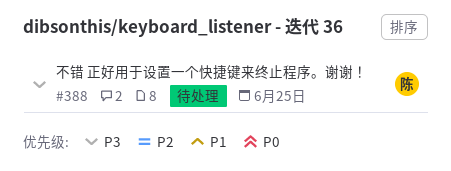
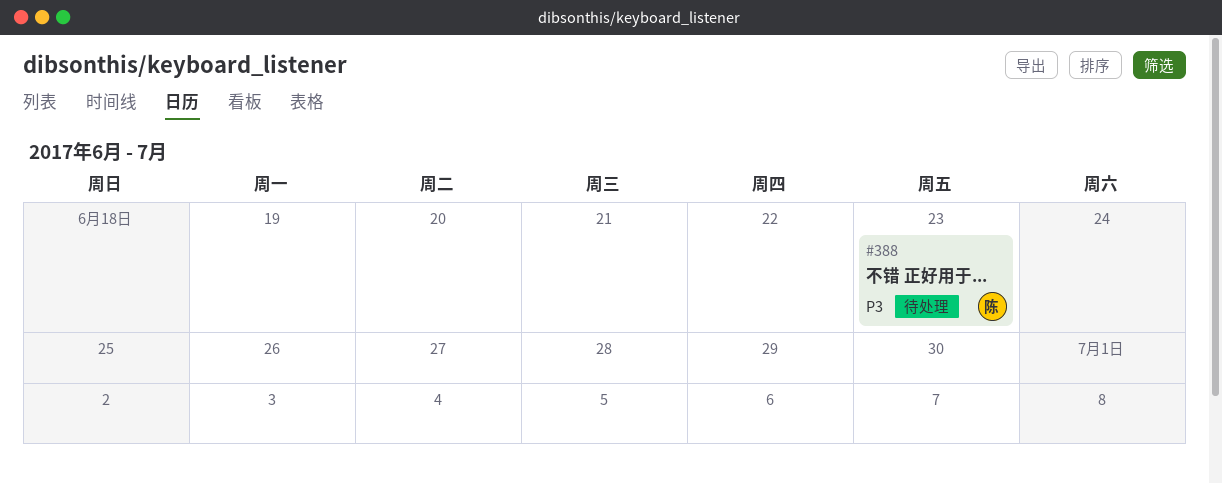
#388, due: Jun 25 -> Jun 23

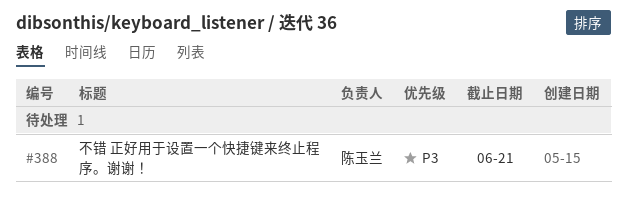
#388, due: Jun 23 -> Jun 21

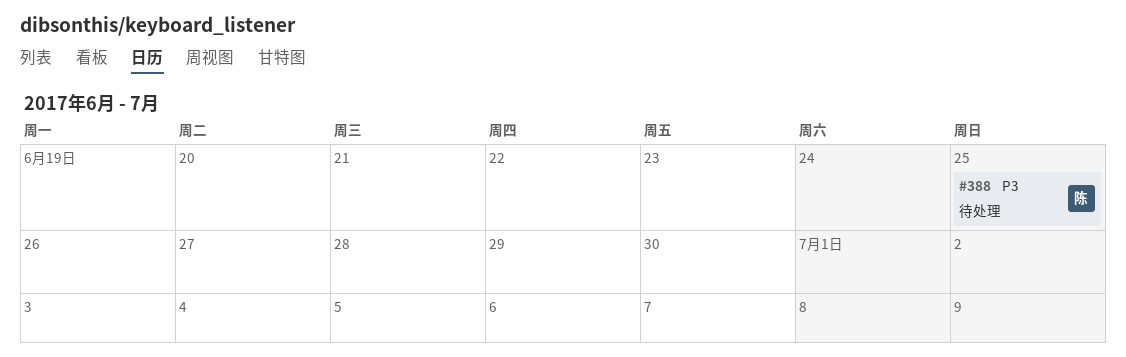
#388, due: Jun 21 -> Jun 25

